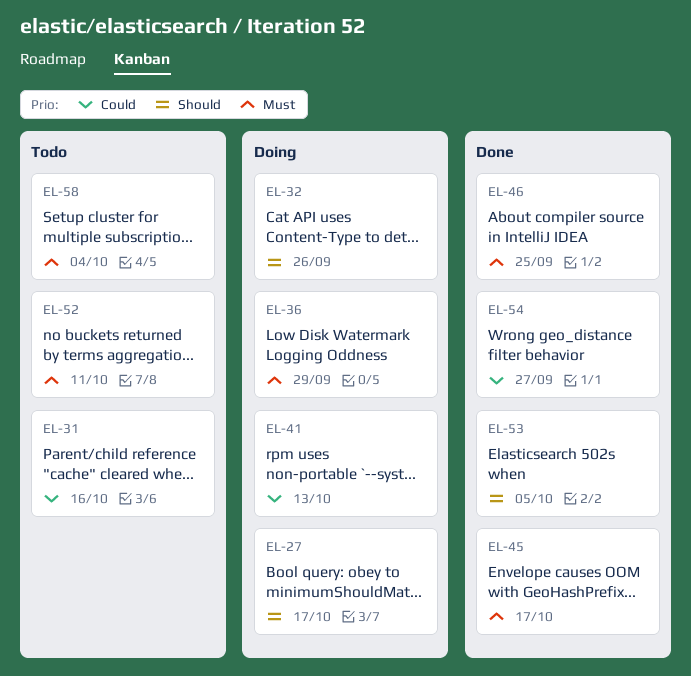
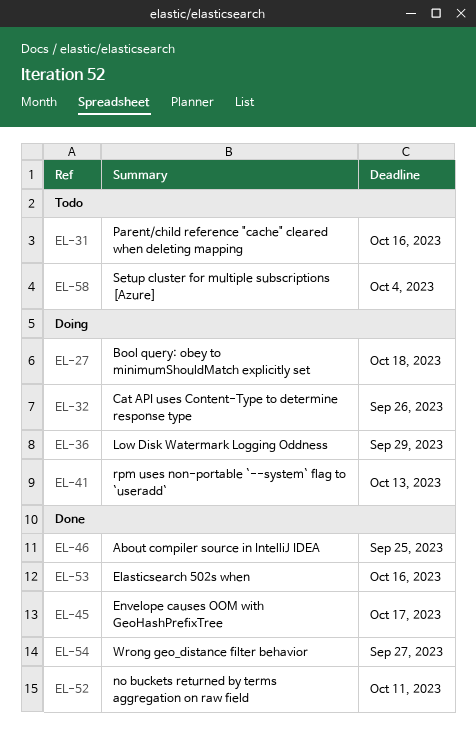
EL-27, due: Oct 17 -> Oct 18
EL-52, status: Todo -> Done
EL-53, due: Oct 5 -> Oct 16

